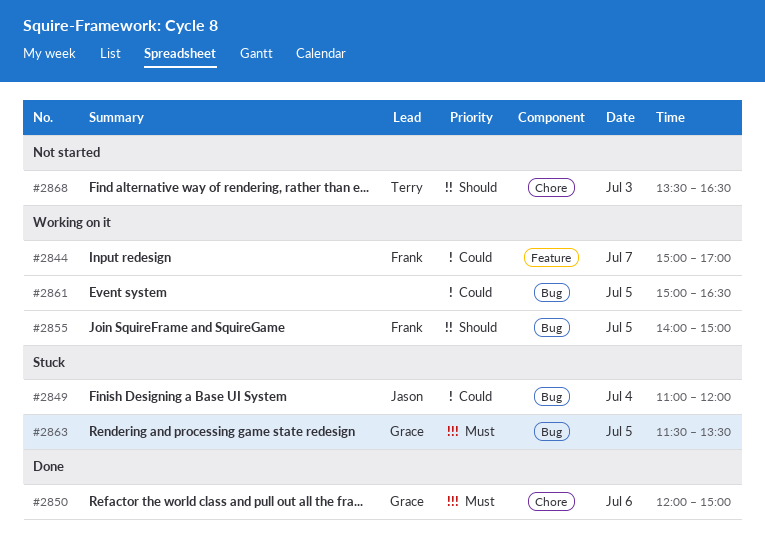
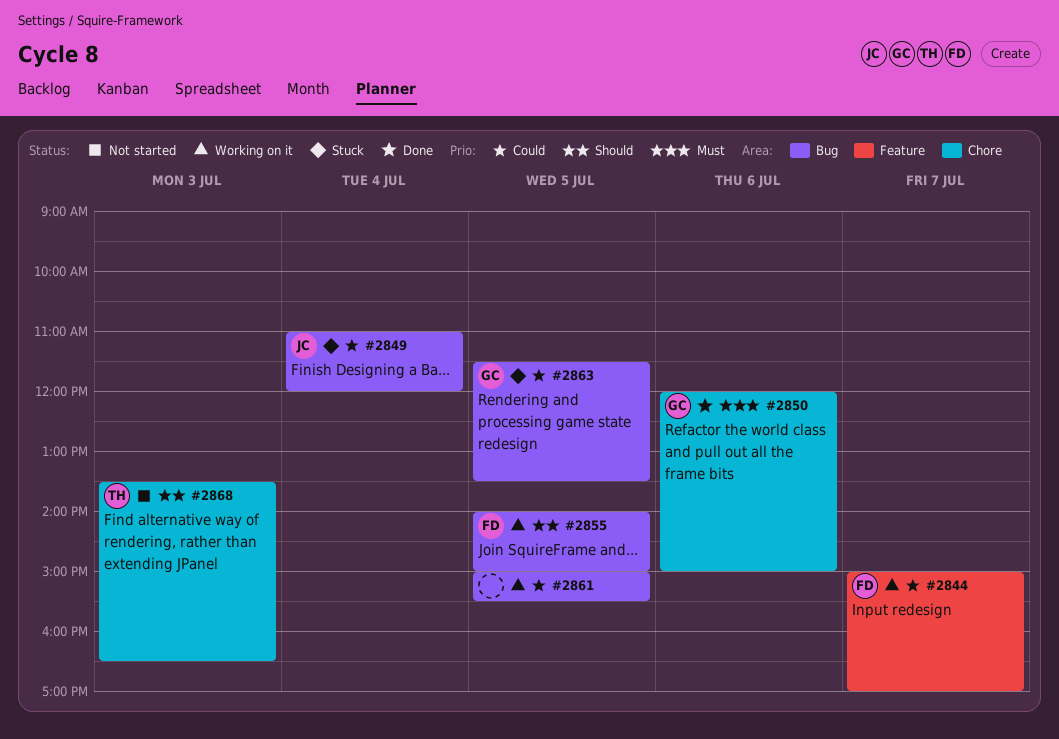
#2861, ends: 16:30 -> 15:30
#2863, priority: Must -> Could

